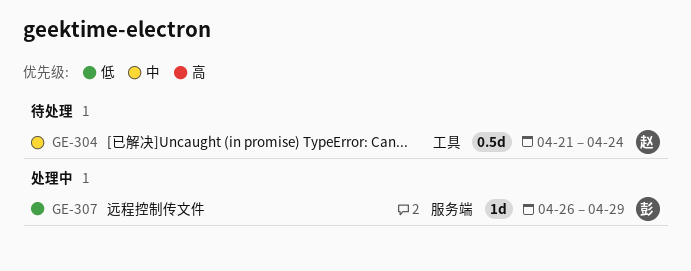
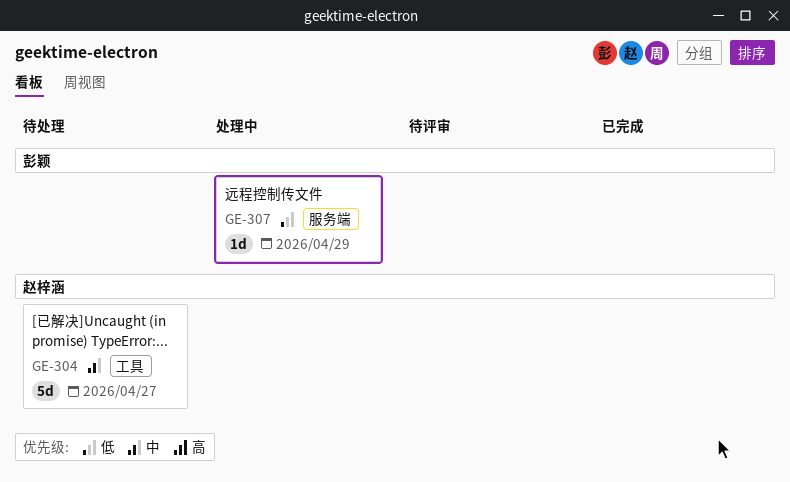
GE-304, estimate: 0.5d -> 5d
GE-304, due: Apr 24 -> Apr 27

